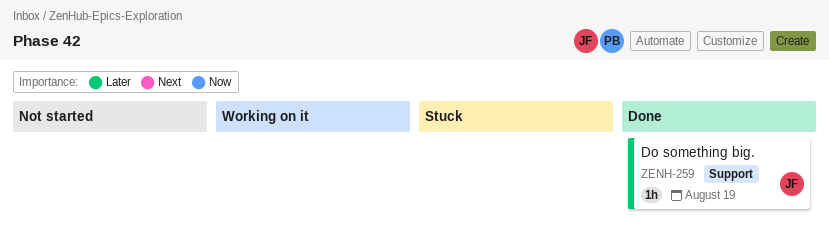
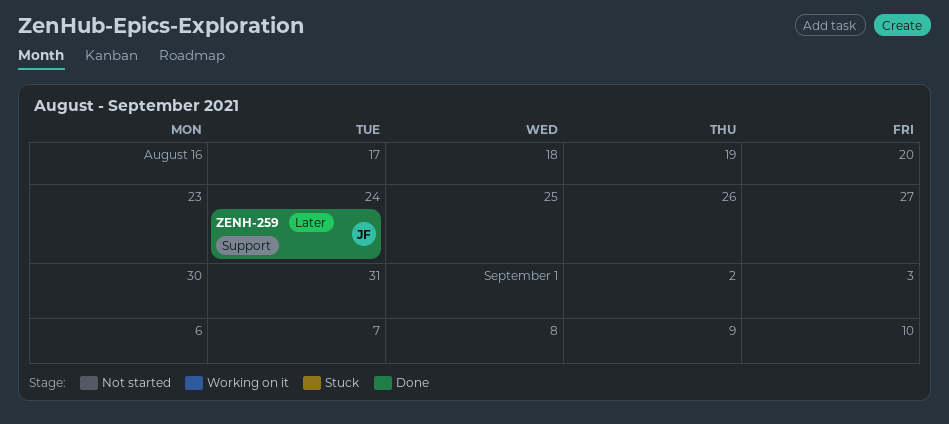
ZENH-259, due: Aug 19 -> Aug 24

